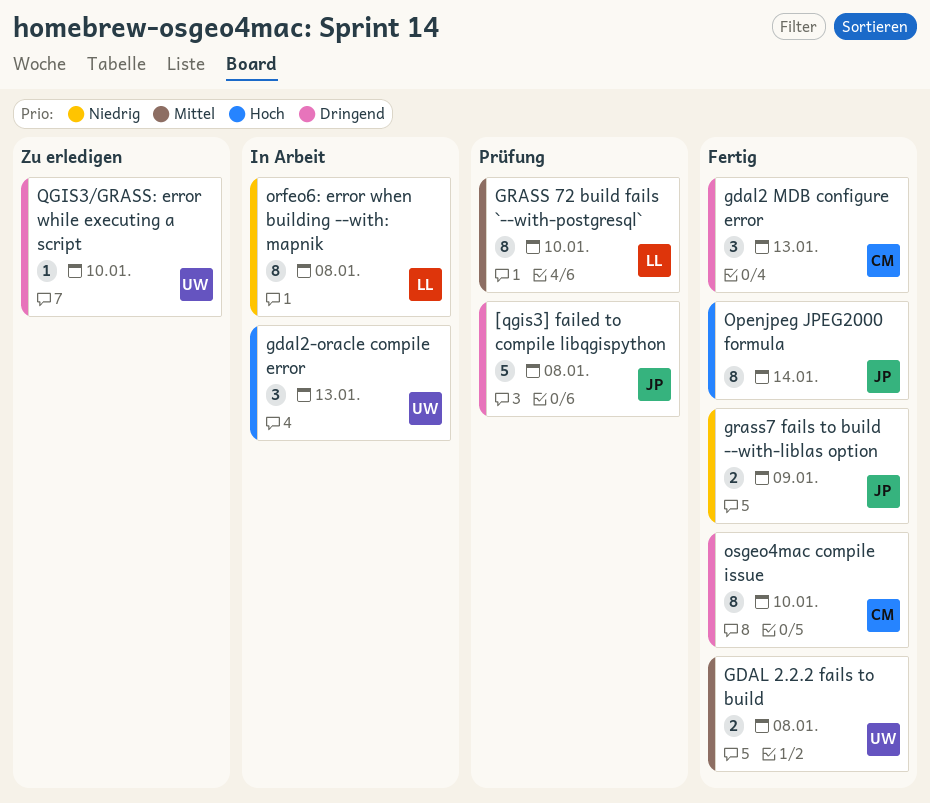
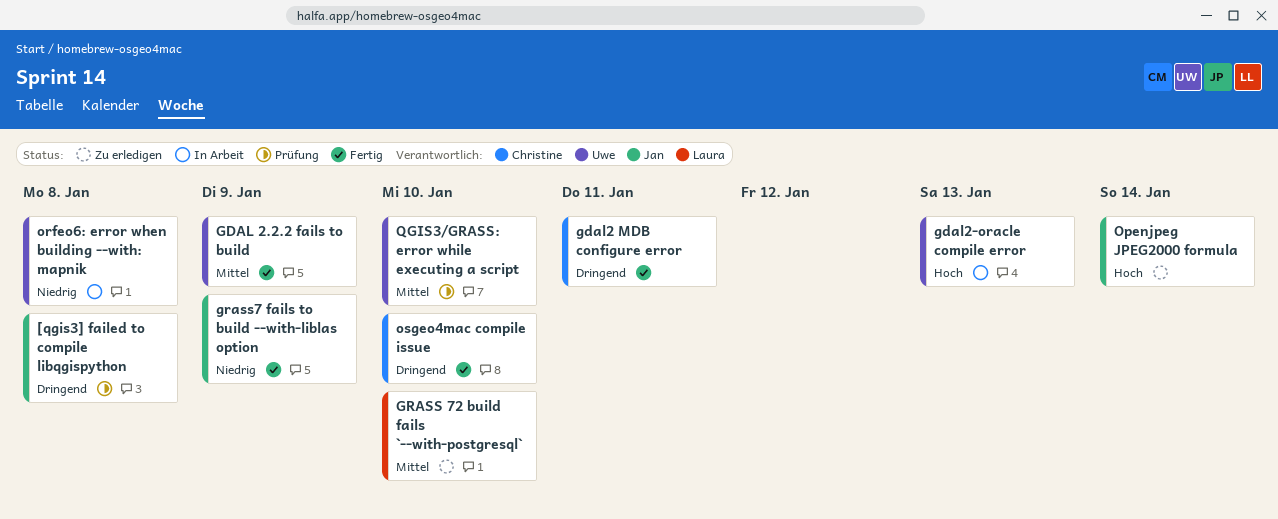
GDAL 2.2.2 fails to build, due: Jan 8 -> Jan 9
gdal2 MDB configure error, due: Jan 13 -> Jan 11
GRASS 72 build fails `--with-postgresql`, status: Prüfung -> Zu erledigen
Openjpeg JPEG2000 formula, status: Fertig -> Zu erledigen
orfeo6: error when building --with: mapnik, owner: Laura -> Uwe
QGIS3/GRASS: error while executing a script, status: Zu erledigen -> Prüfung
QGIS3/GRASS: error while executing a script, priority: Dringend -> Mittel

